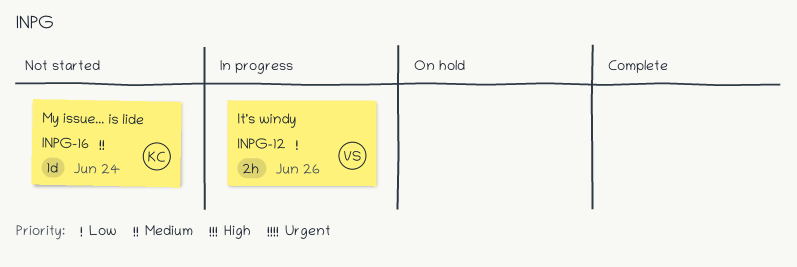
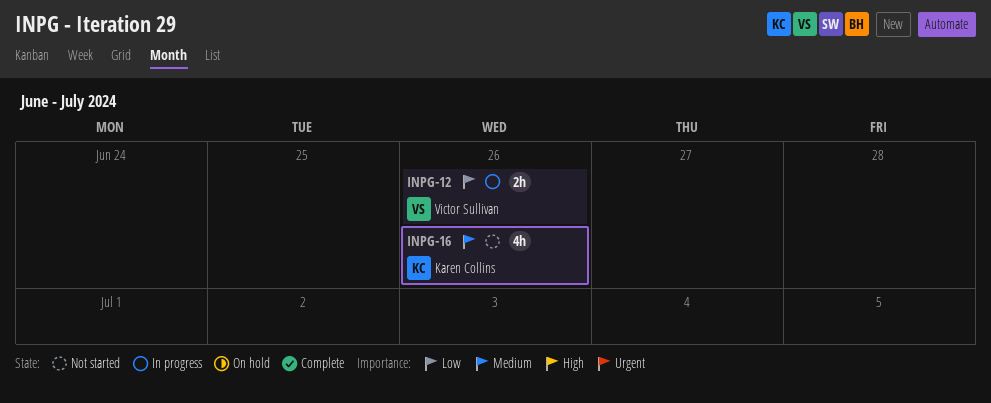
INPG-16, estimate: 1d -> 4h
INPG-16, due: Jun 24 -> Jun 26

